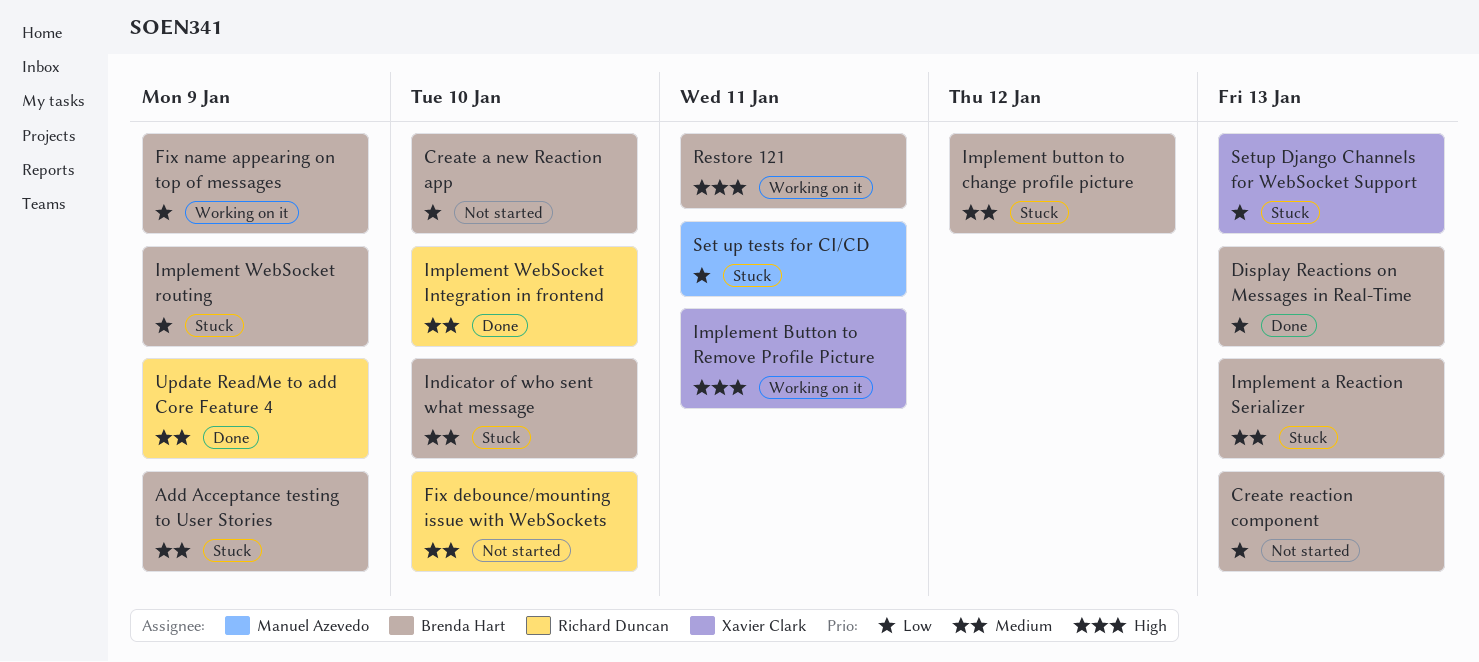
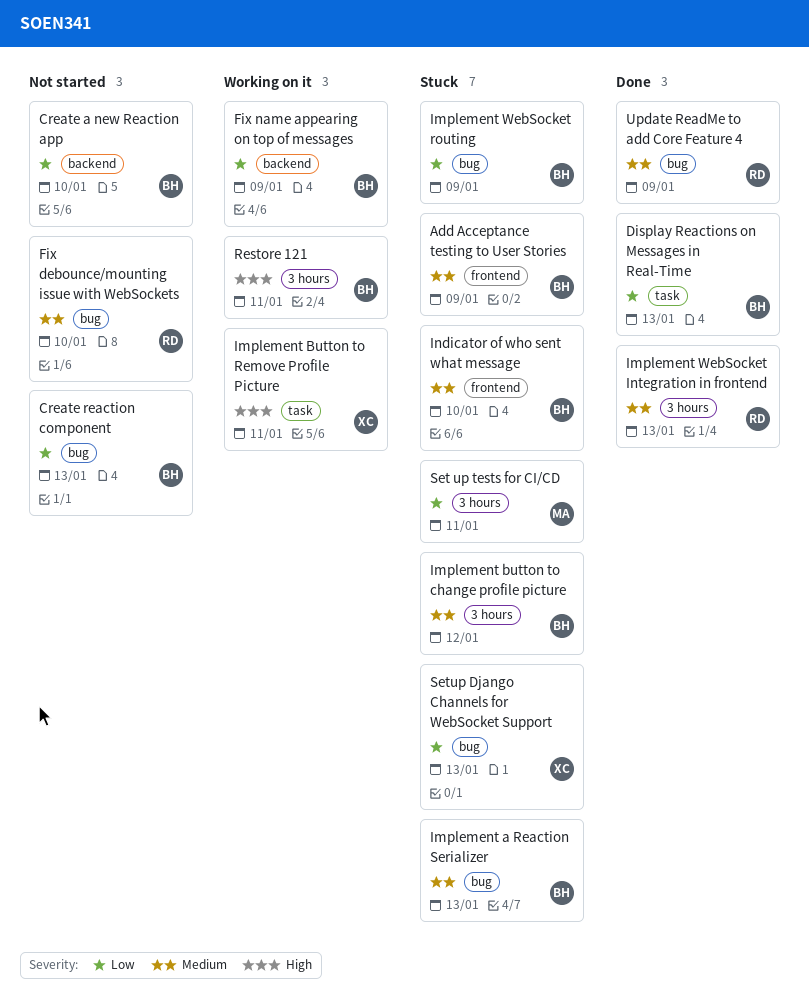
Implement WebSocket Integration in frontend, due: Jan 10 -> Jan 13

